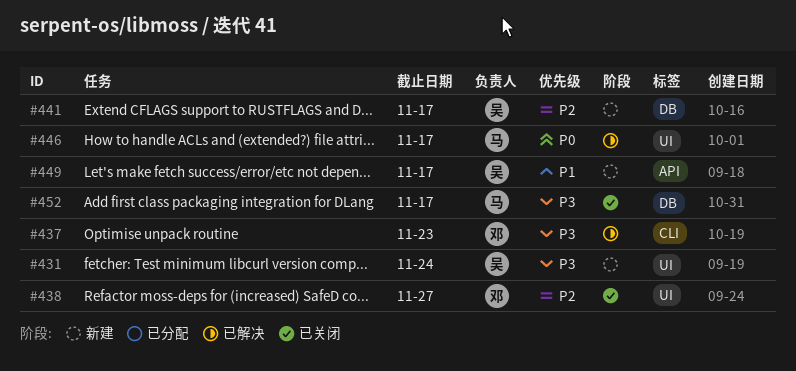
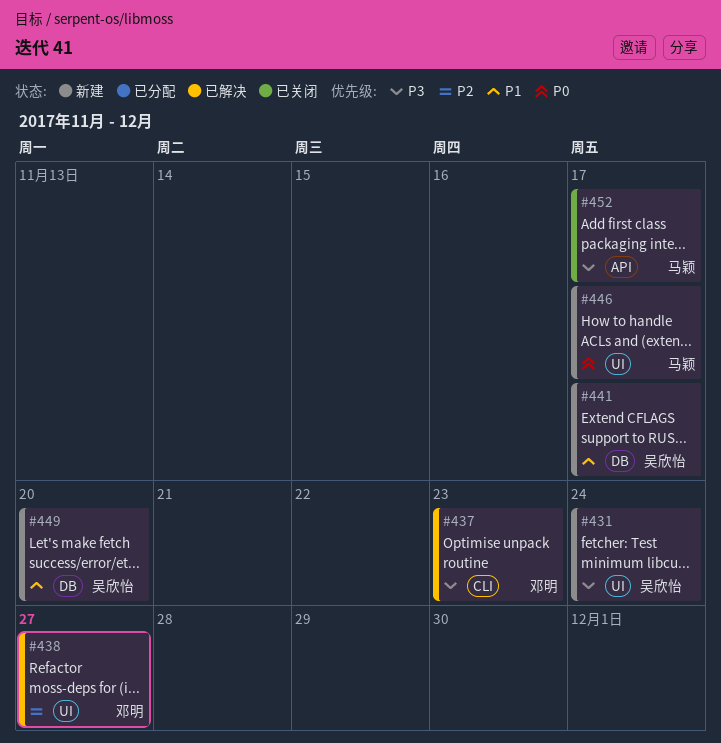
#438, status: 已关闭 -> 已解决
#441, priority: P2 -> P1
#446, status: 已解决 -> 新建
#449, label: API -> DB
#449, due: Nov 17 -> Nov 20
#452, label: DB -> API

